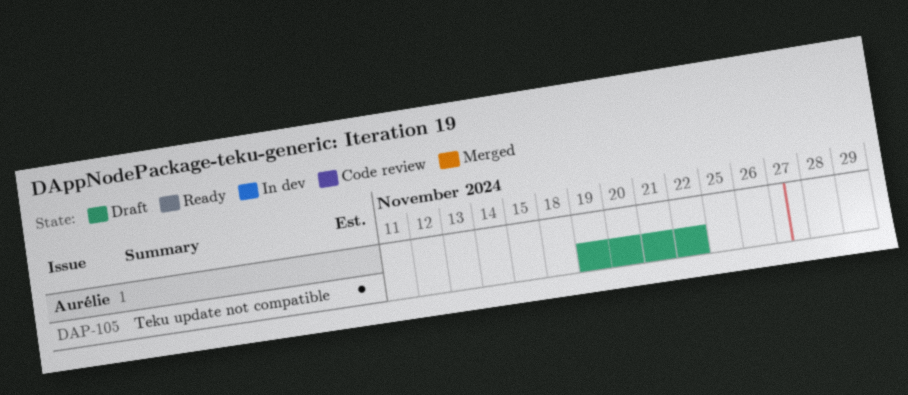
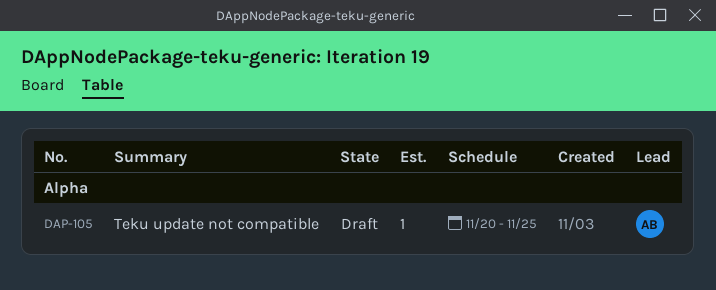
DAP-105, start: Nov 19 -> Nov 20
DAP-105, due: Nov 22 -> Nov 25

